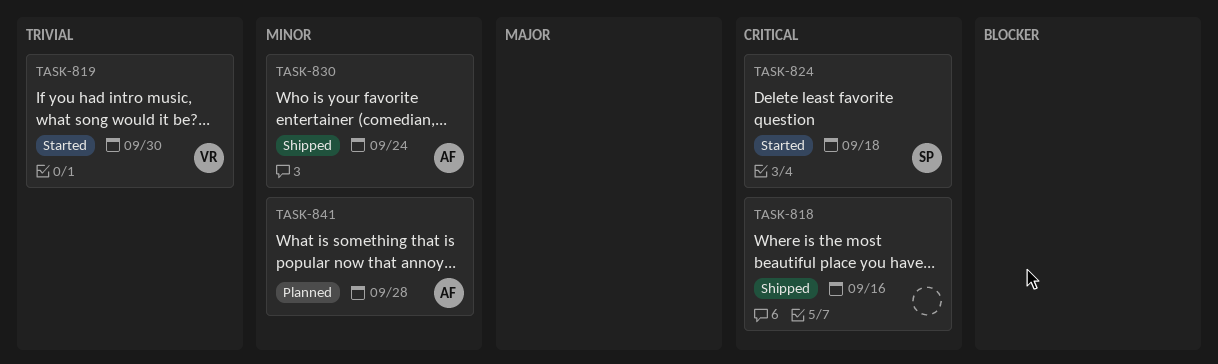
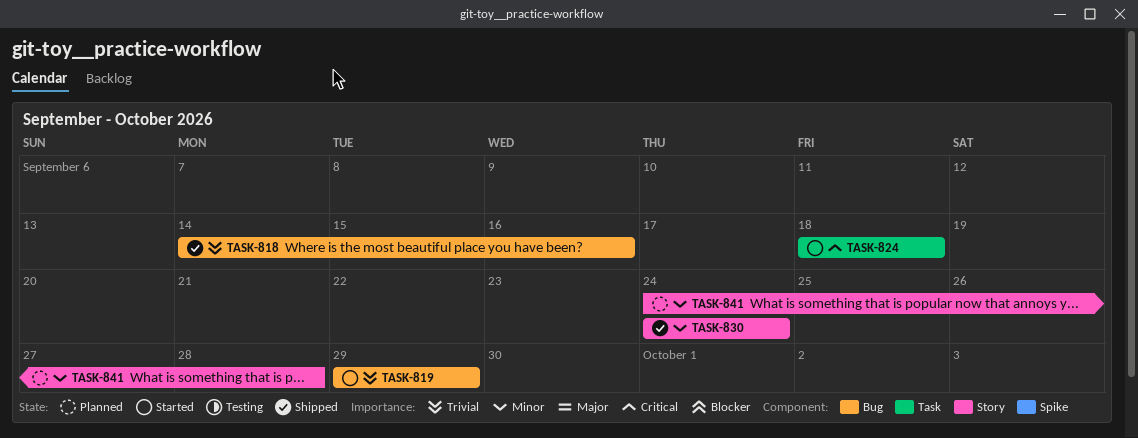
TASK-818, priority: Critical -> Trivial
TASK-819, due: Sep 30 -> Sep 29

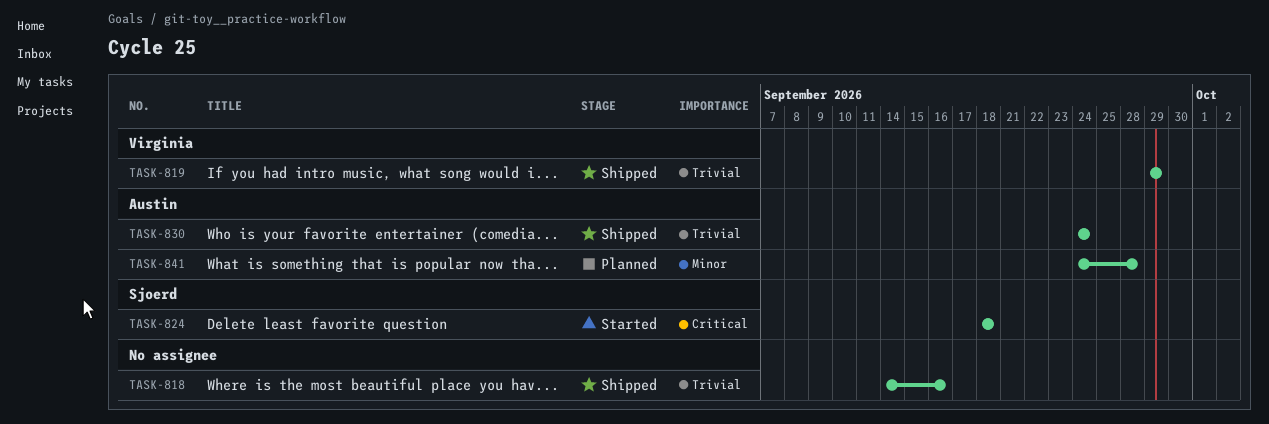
TASK-819, status: Started -> Shipped
TASK-830, priority: Minor -> Trivial

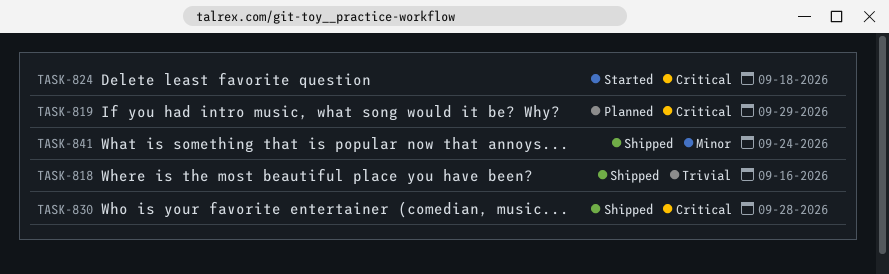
TASK-819, status: Shipped -> Planned
TASK-819, priority: Trivial -> Critical
TASK-830, priority: Trivial -> Critical
TASK-830, due: Sep 24 -> Sep 28
TASK-841, status: Planned -> Shipped
TASK-841, due: Sep 28 -> Sep 24

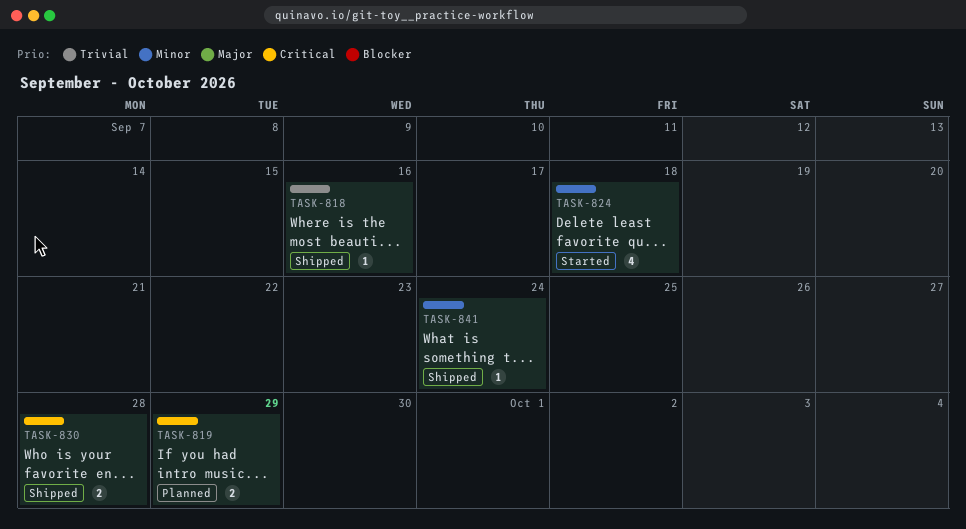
TASK-824, priority: Critical -> Minor

